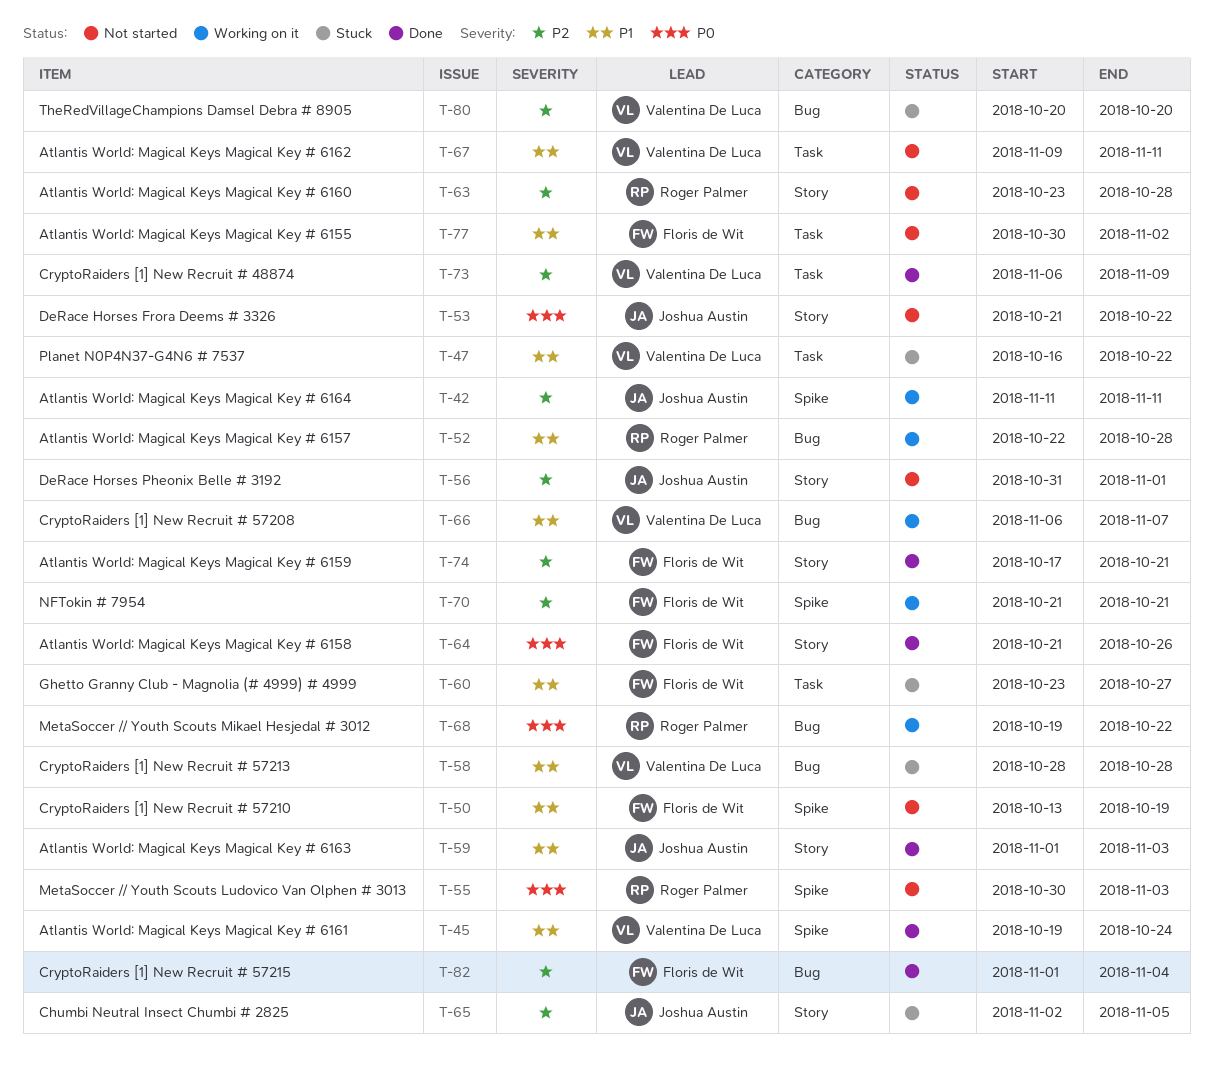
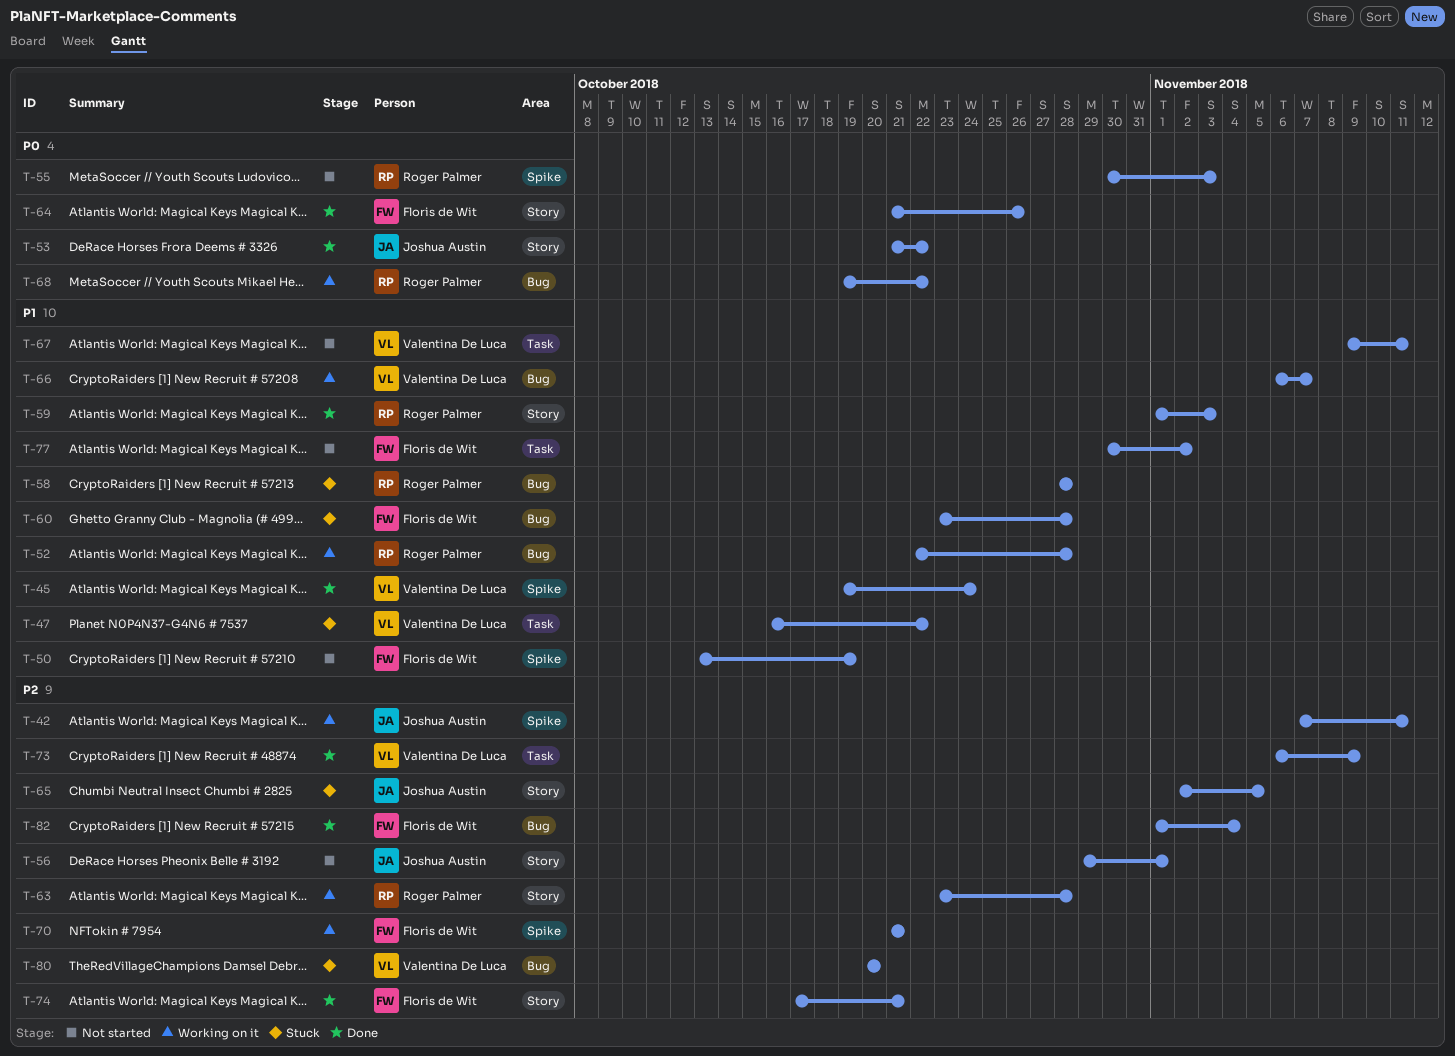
T-42, start: Nov 11 -> Nov 7
T-53, status: Not started -> Done
T-56, start: Oct 31 -> Oct 29
T-58, owner: Valentina De Luca -> Roger Palmer
T-59, owner: Joshua Austin -> Roger Palmer
T-60, label: Task -> Bug
T-60, due: Oct 27 -> Oct 28
T-63, status: Not started -> Working on it

